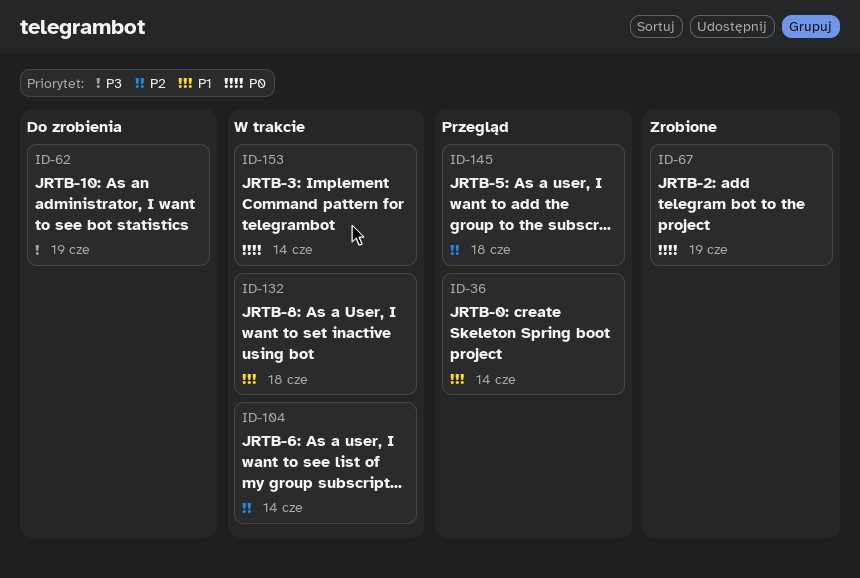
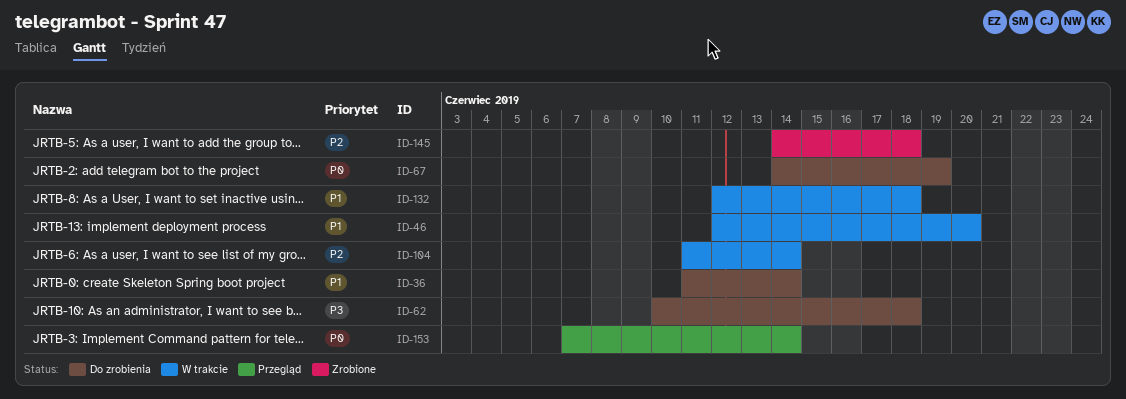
ID-36, status: Przegląd -> Do zrobienia
ID-46: none -> present
ID-62, due: Jun 19 -> Jun 18
ID-67, status: Zrobione -> Do zrobienia
ID-145, status: Przegląd -> Zrobione
ID-153, status: W trakcie -> Przegląd

